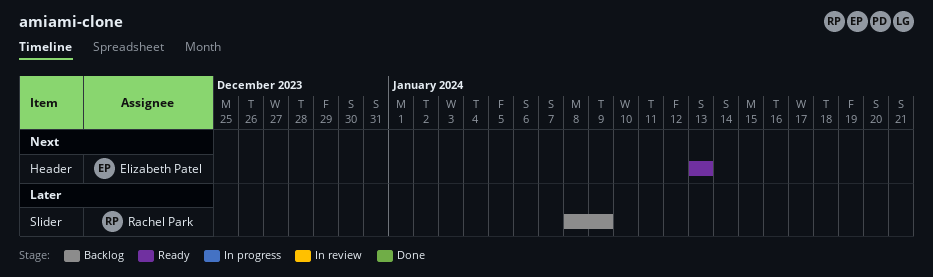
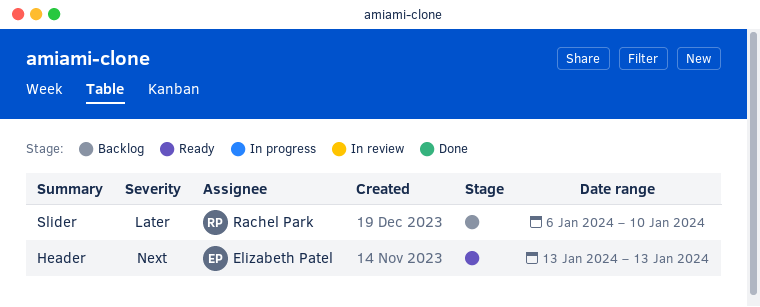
Slider, start: Jan 8 -> Jan 6
Slider, due: Jan 9 -> Jan 10

